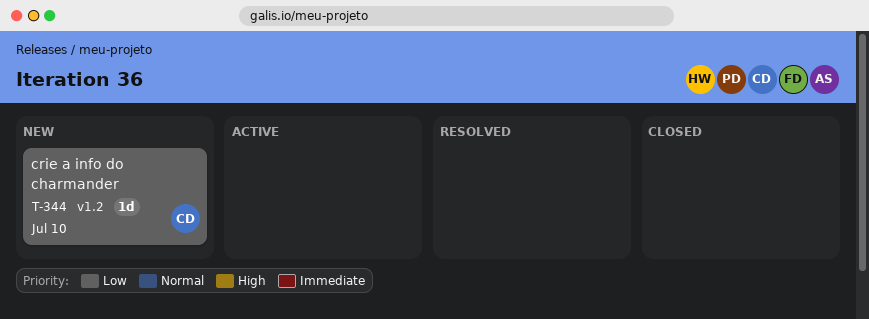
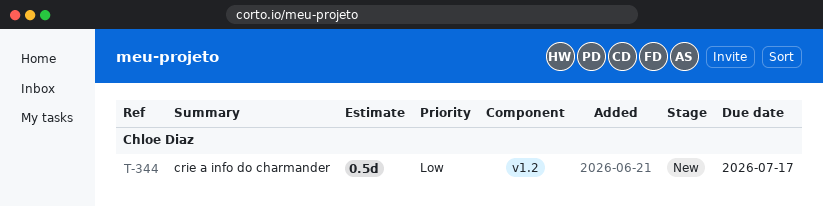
T-344, estimate: 1d -> 0.5d
T-344, due: Jul 10 -> Jul 17

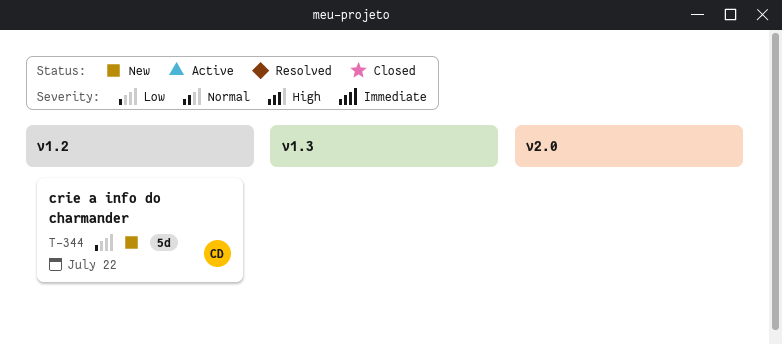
T-344, estimate: 0.5d -> 5d
T-344, due: Jul 17 -> Jul 22

